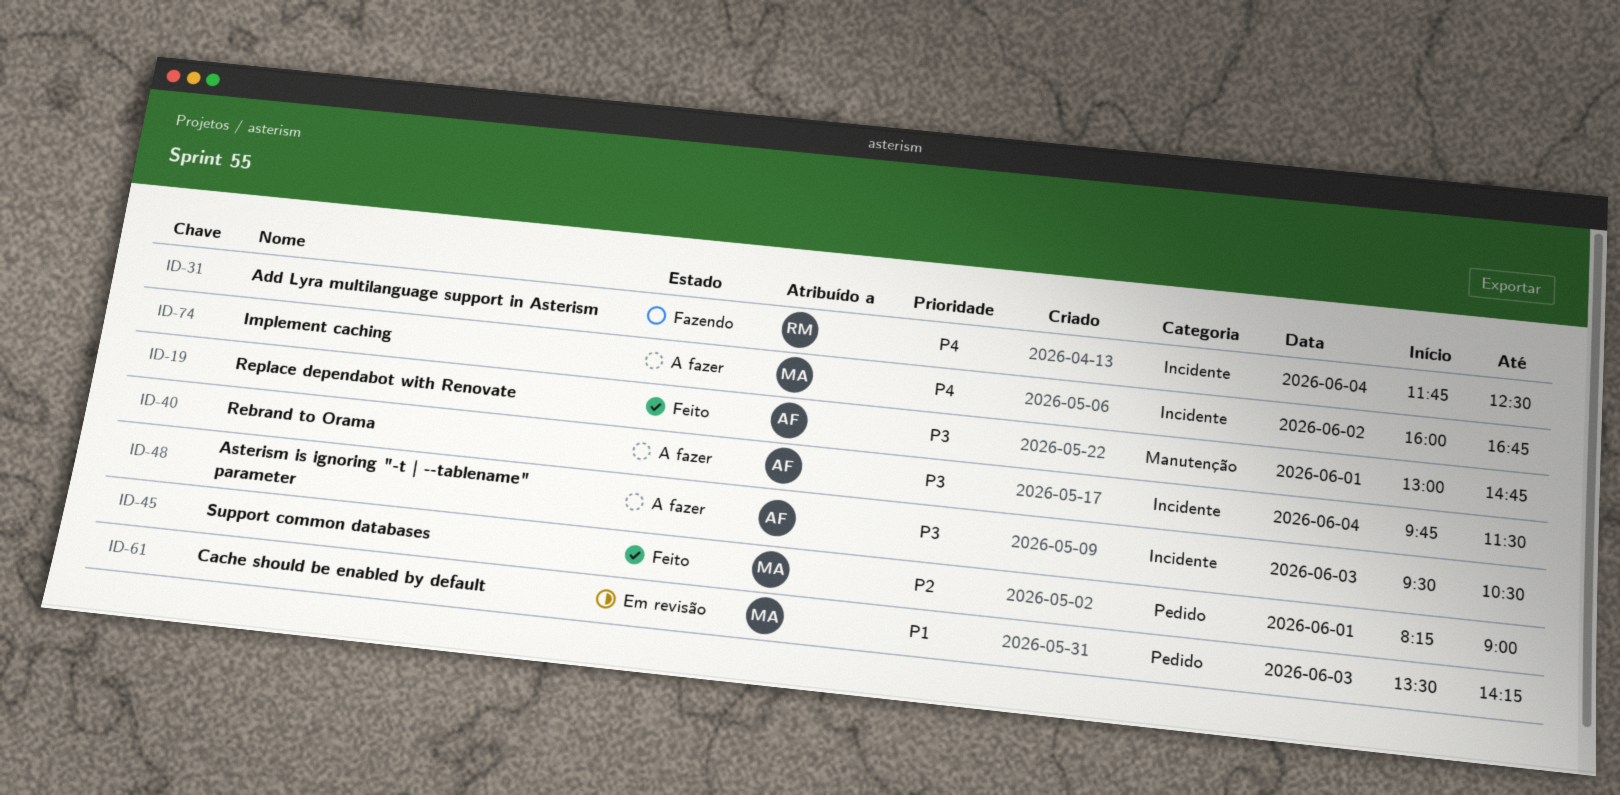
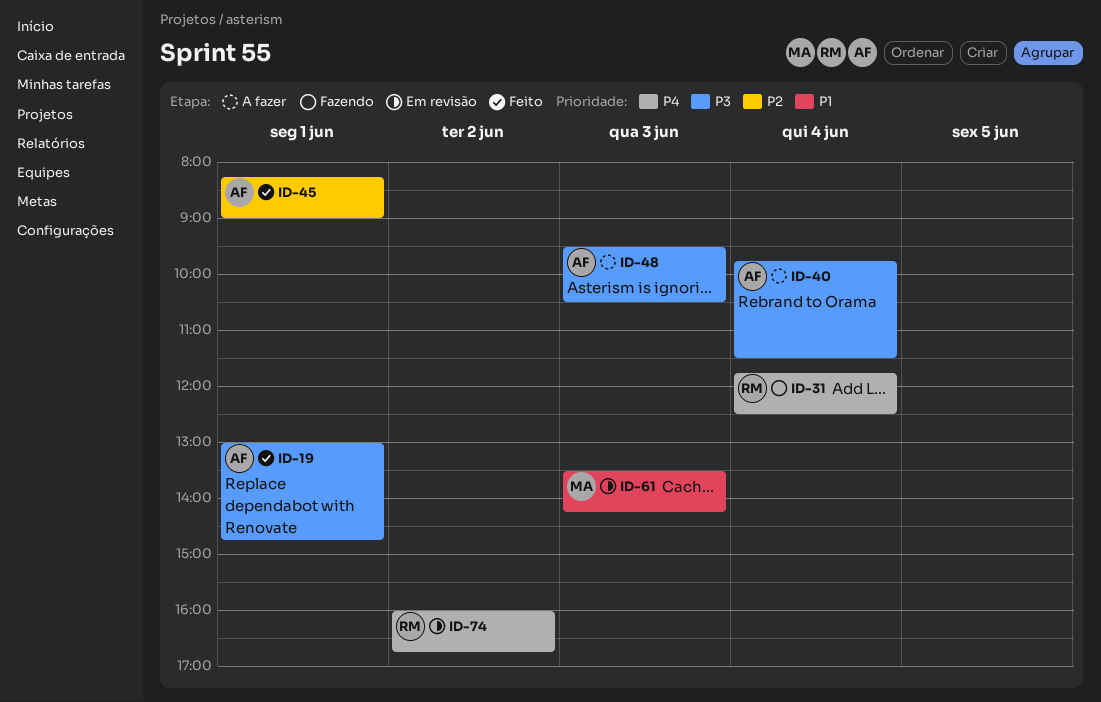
ID-45, owner: MA -> AF
ID-74, status: A fazer -> Em revisão
ID-74, owner: MA -> RM

